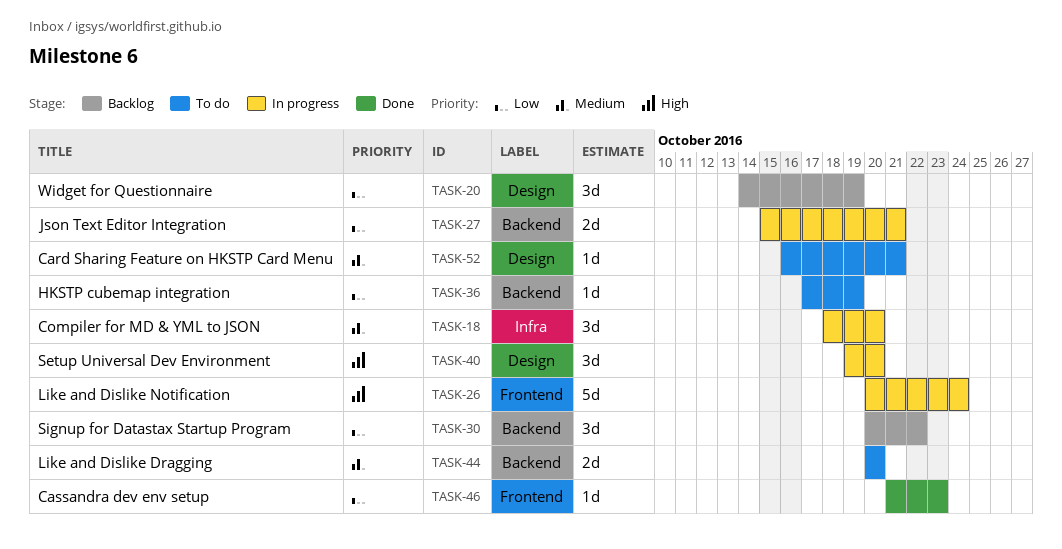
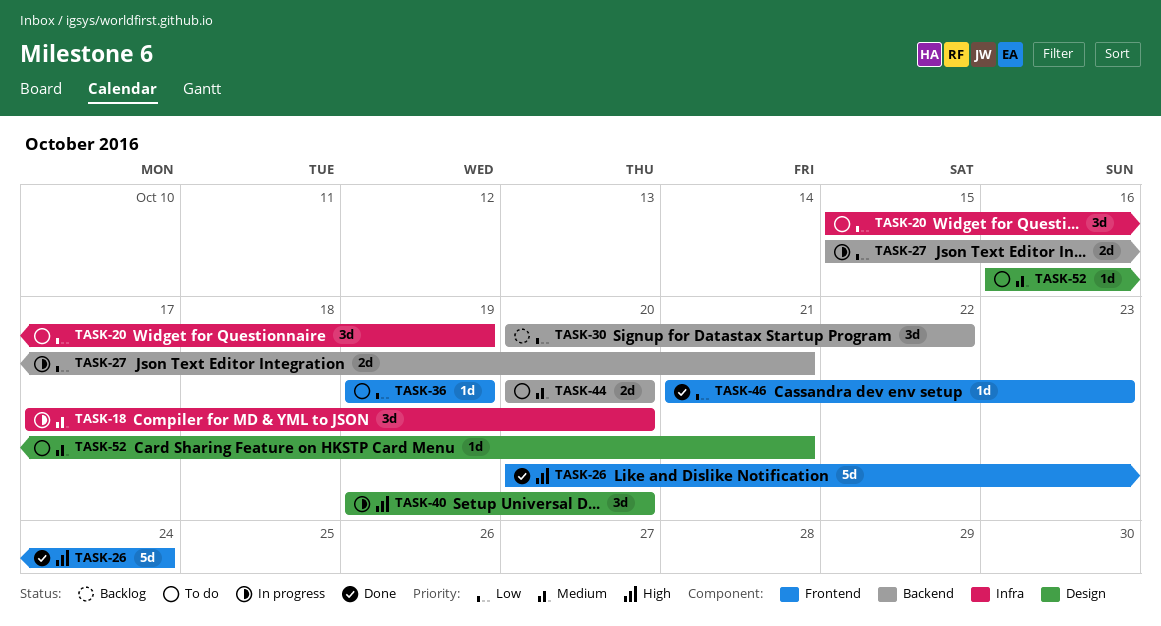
TASK-18, start: Oct 18 -> Oct 17
TASK-20, status: Backlog -> To do
TASK-20, label: Design -> Infra
TASK-20, start: Oct 14 -> Oct 15
TASK-26, status: In progress -> Done
TASK-36, label: Backend -> Frontend
TASK-36, start: Oct 17 -> Oct 19

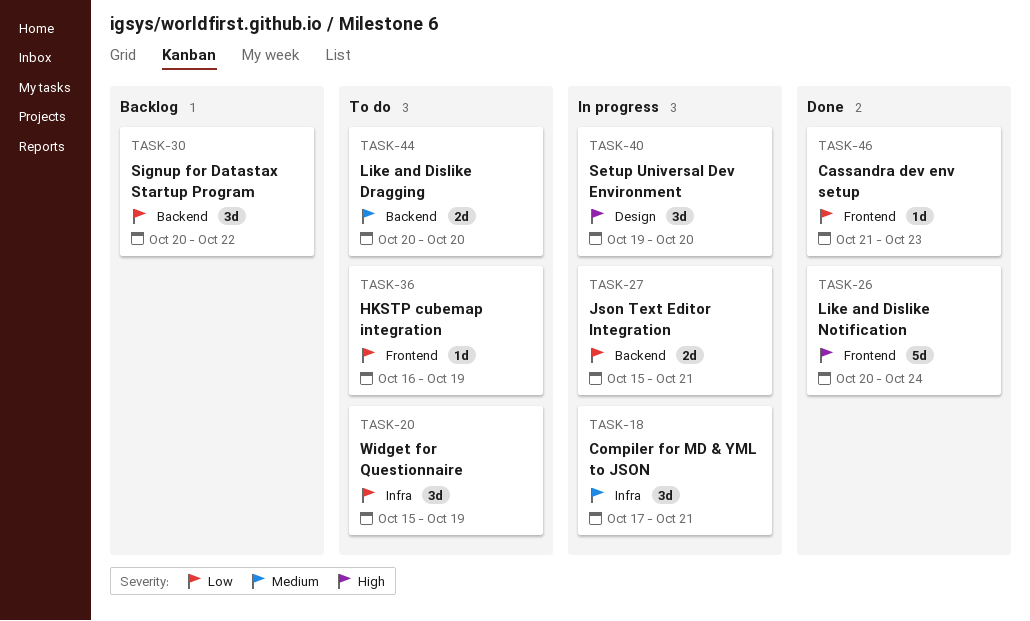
TASK-18, due: Oct 20 -> Oct 21
TASK-36, start: Oct 19 -> Oct 16
TASK-52: present -> none

